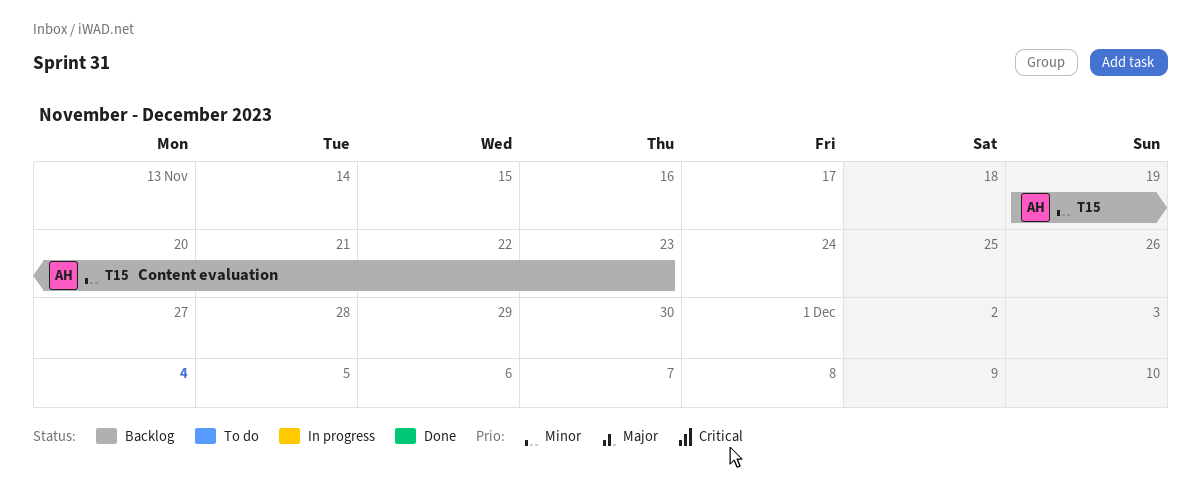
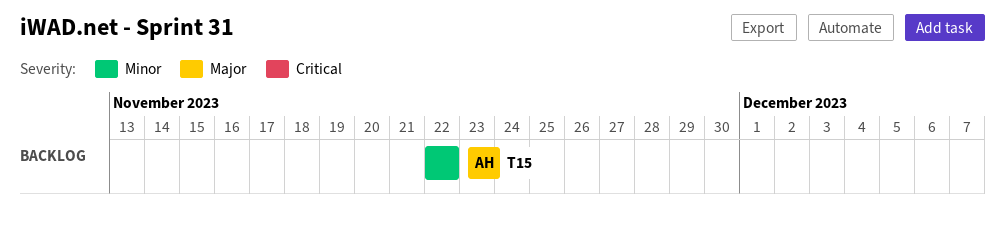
T15, start: Nov 19 -> Nov 22
T15, due: Nov 23 -> Nov 22

